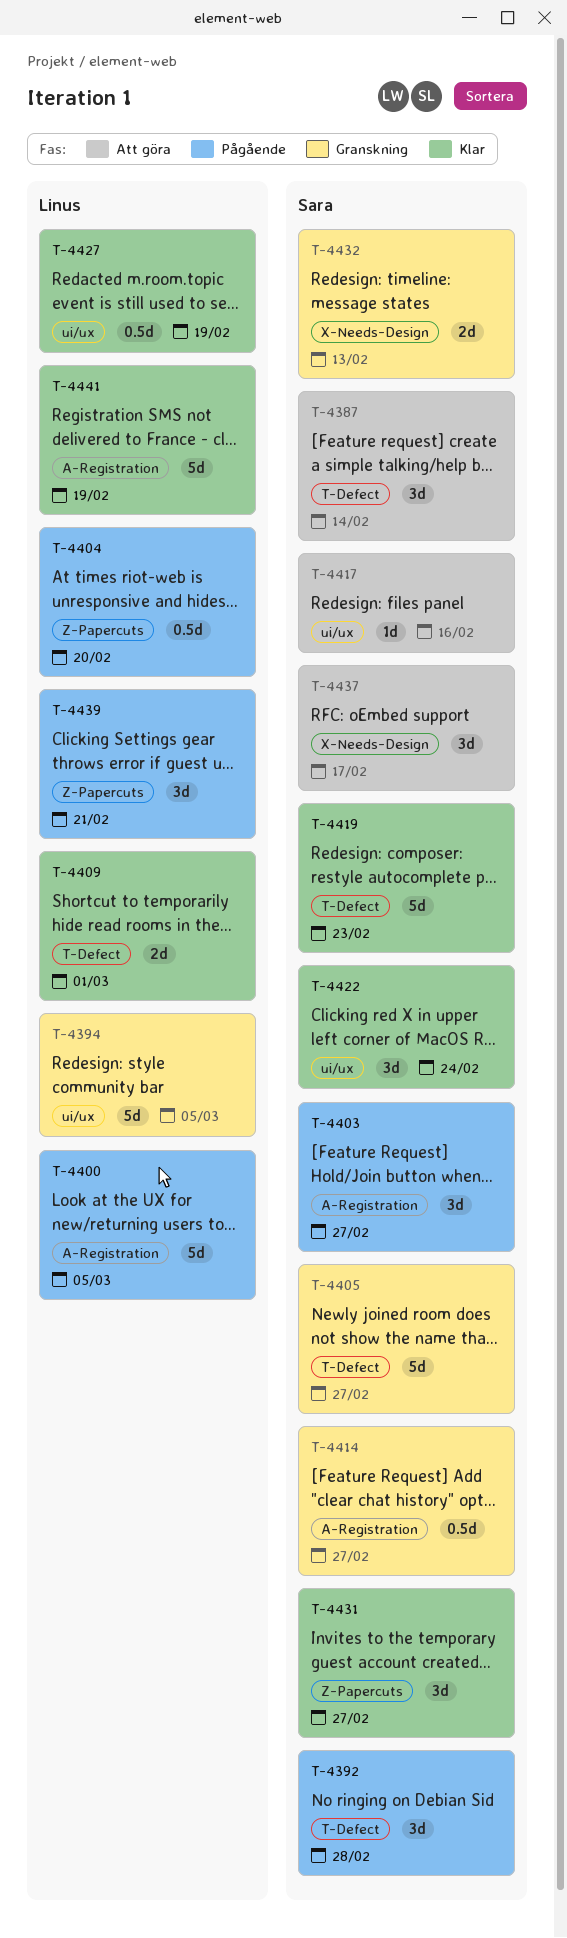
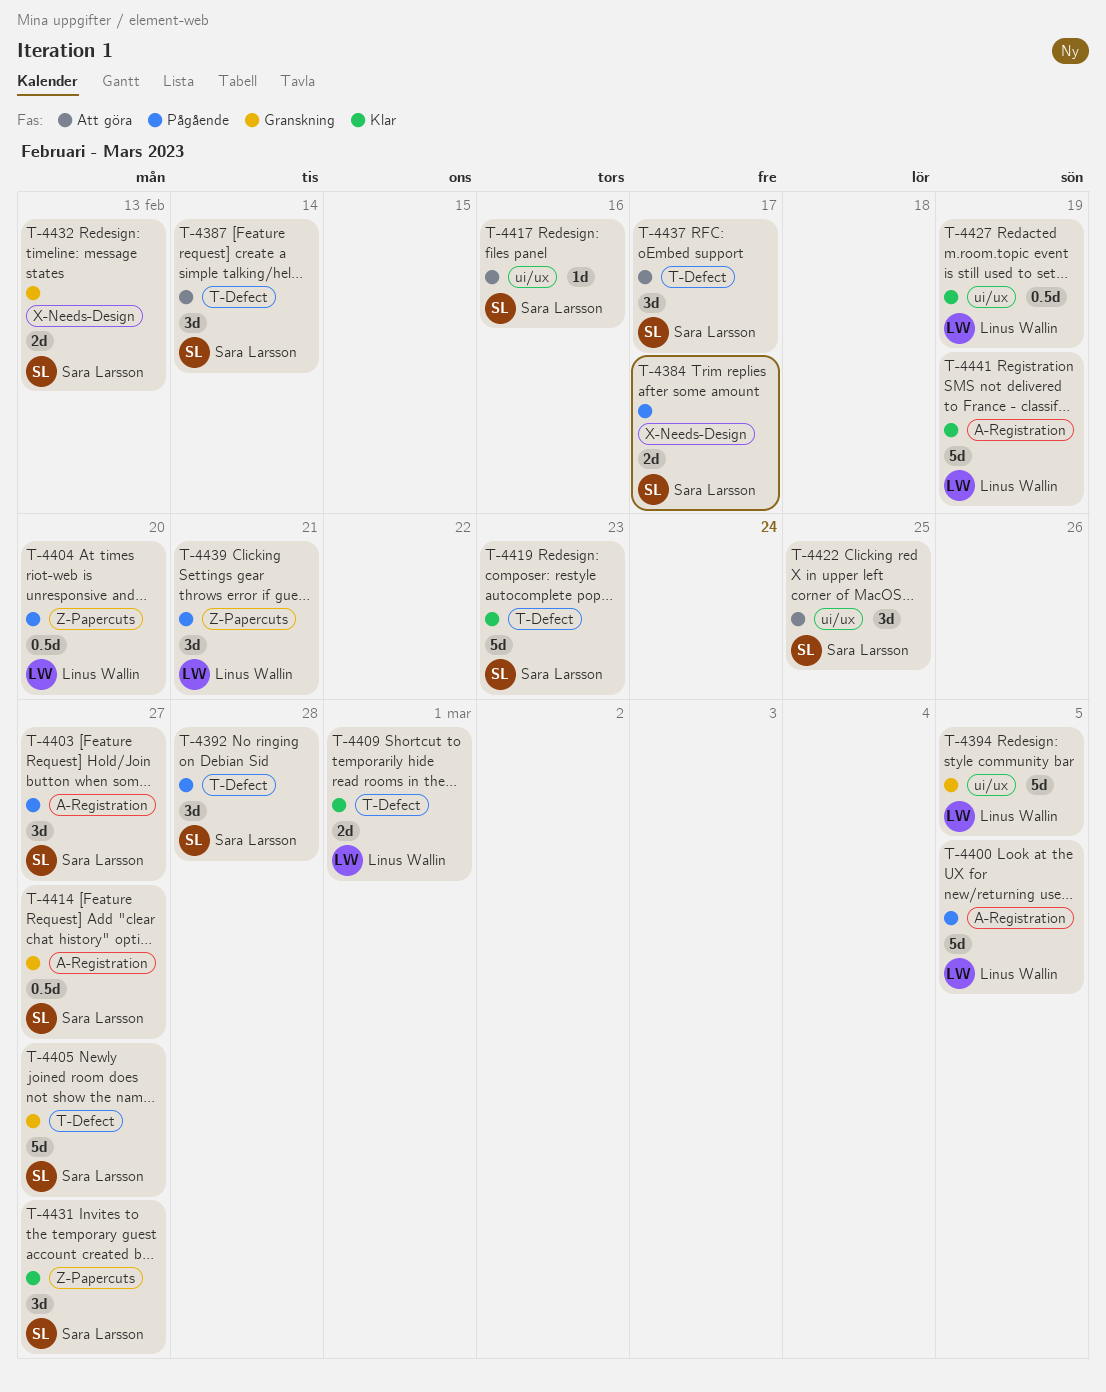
T-4384: none -> present
T-4422, status: Klar -> Att göra
T-4422, due: Feb 24 -> Feb 25
T-4437, label: X-Needs-Design -> T-Defect

